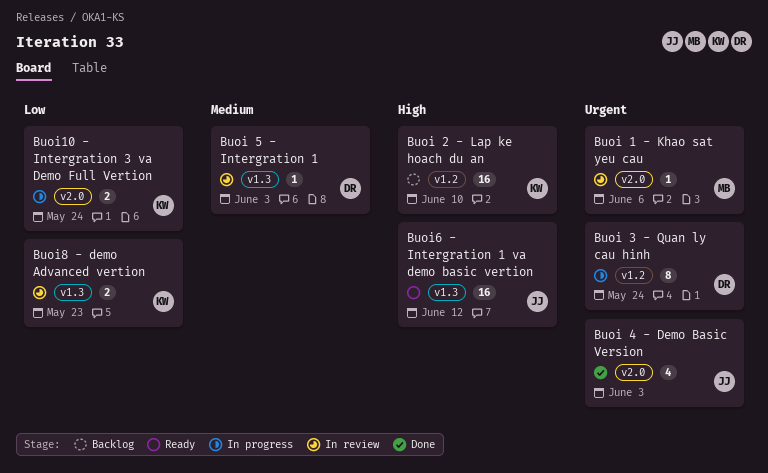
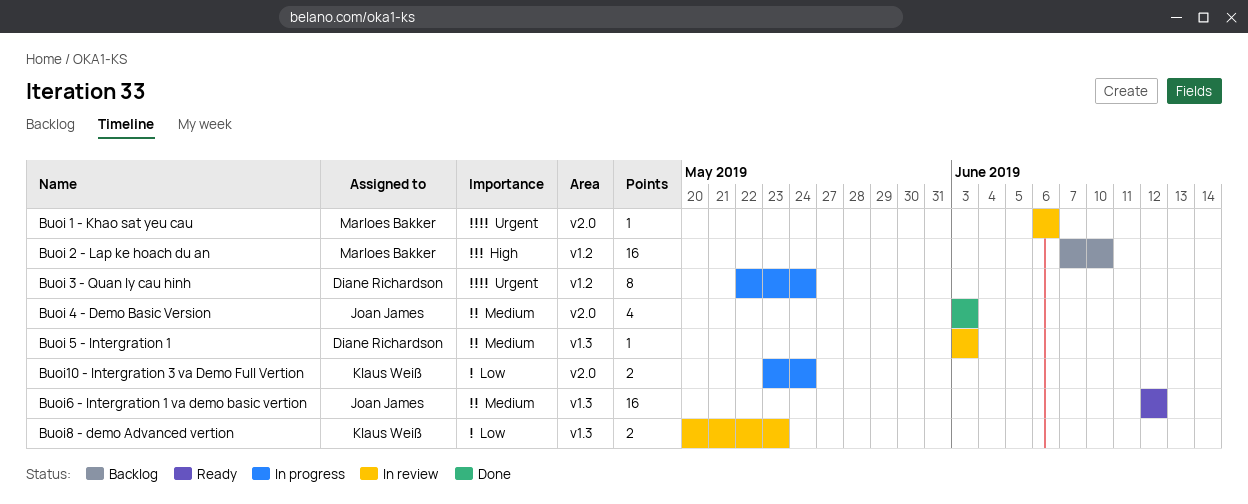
Buoi 2 - Lap ke hoach du an, owner: Klaus Weiß -> Marloes Bakker
Buoi 4 - Demo Basic Version, priority: Urgent -> Medium
Buoi6 - Intergration 1 va demo basic vertion, priority: High -> Medium

